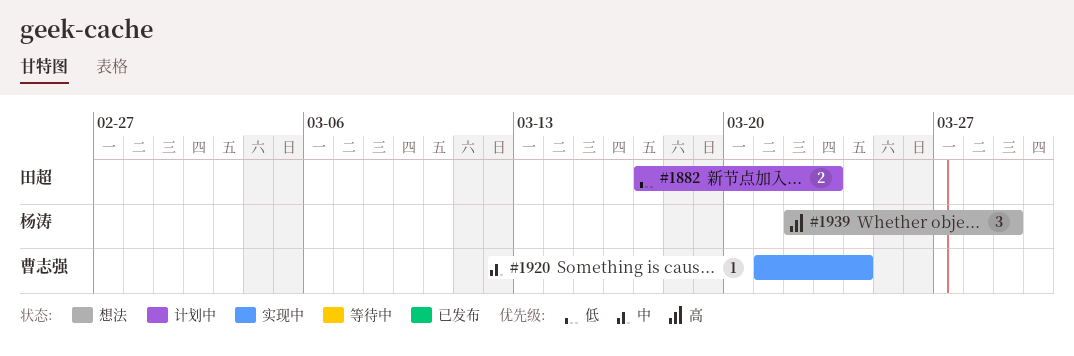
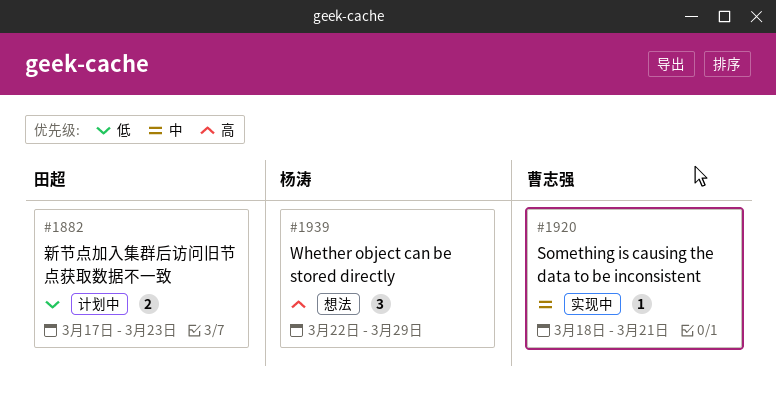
#1920, start: Mar 21 -> Mar 18
#1920, due: Mar 24 -> Mar 21

